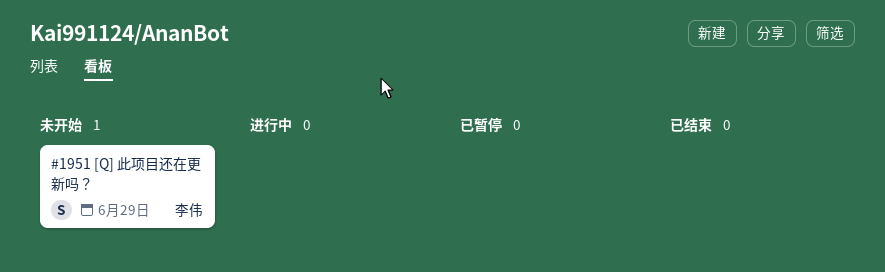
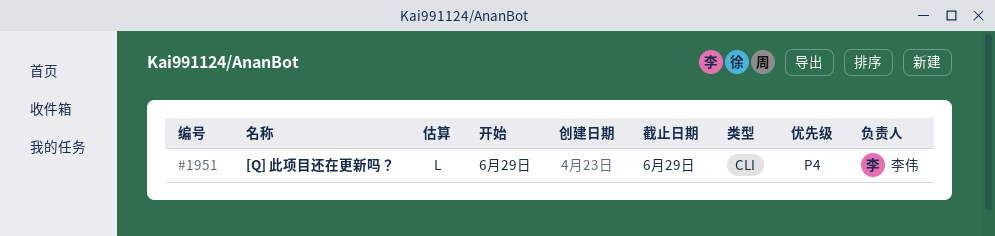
#1951, estimate: S -> L

